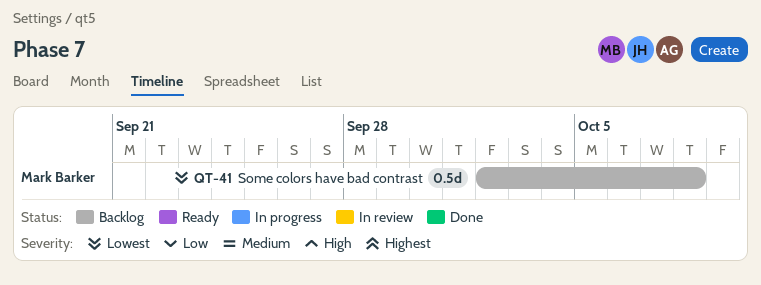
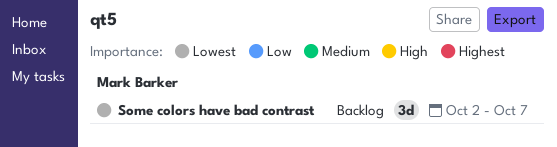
Some colors have bad contrast, estimate: 0.5d -> 3d
Some colors have bad contrast, due: Oct 8 -> Oct 7

